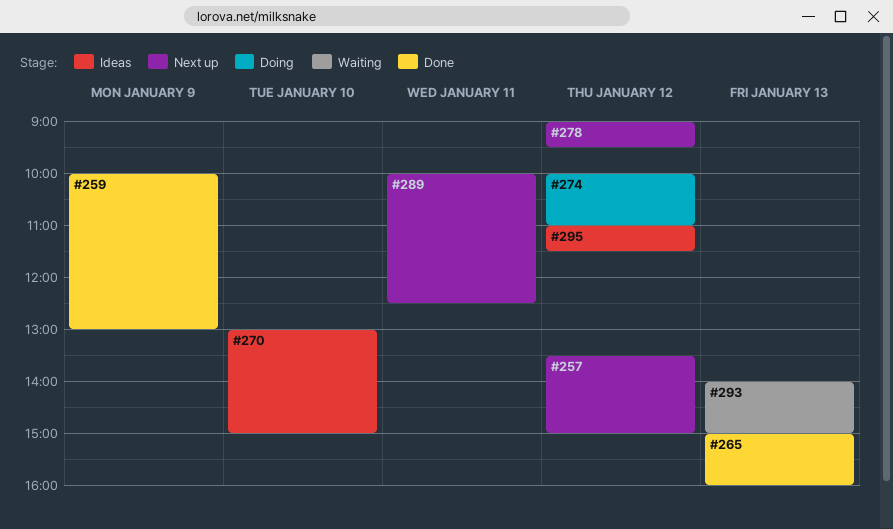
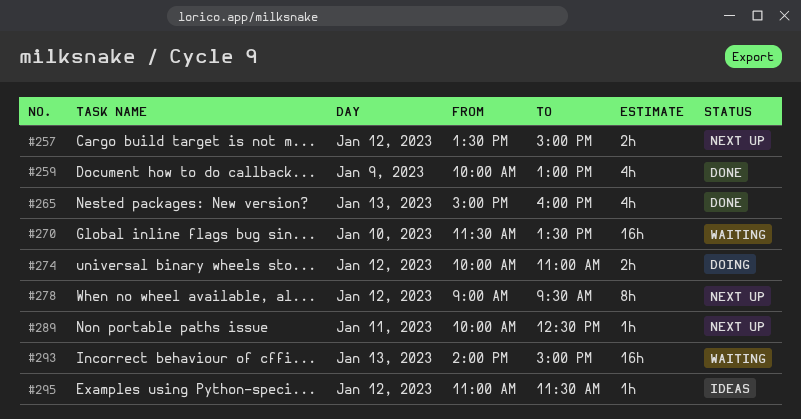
#270, status: Ideas -> Waiting
#270, begins: 13:00 -> 11:30
#270, ends: 15:00 -> 13:30

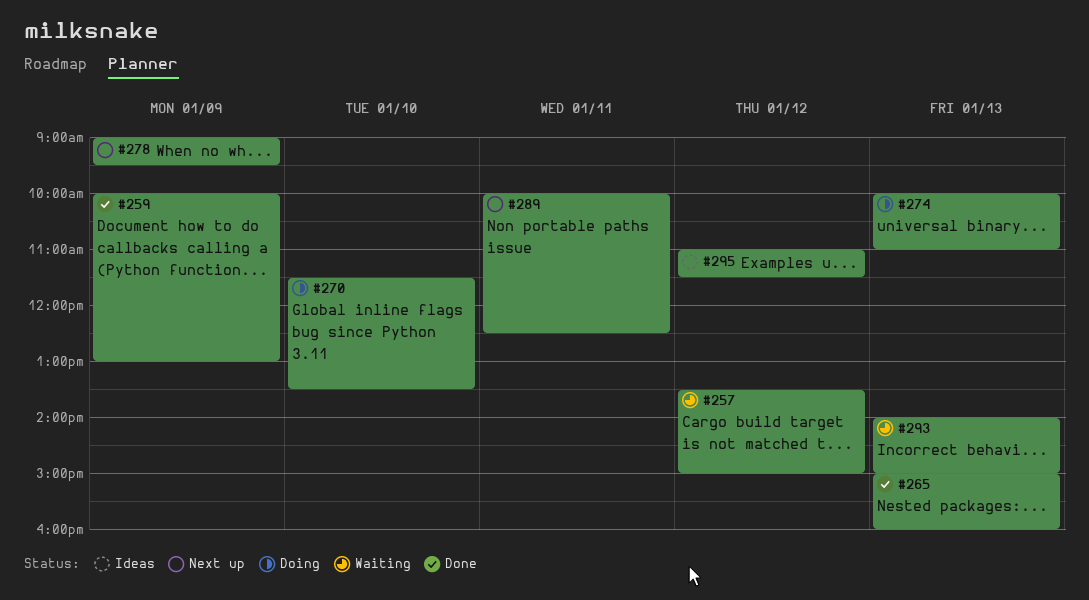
#257, status: Next up -> Waiting
#270, status: Waiting -> Doing
#274, day: Jan 12 -> Jan 13
#278, day: Jan 12 -> Jan 9

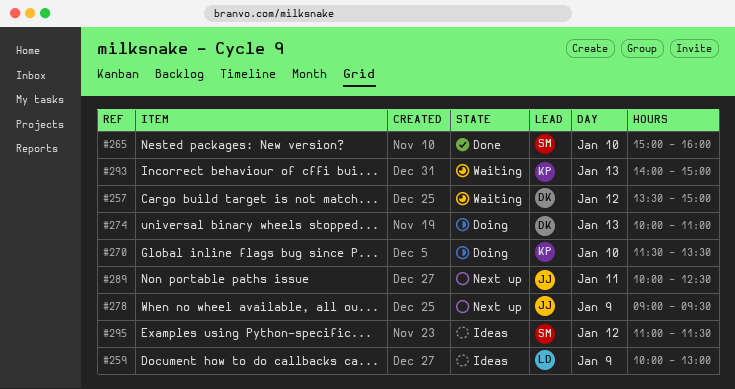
#259, status: Done -> Ideas
#265, day: Jan 13 -> Jan 10

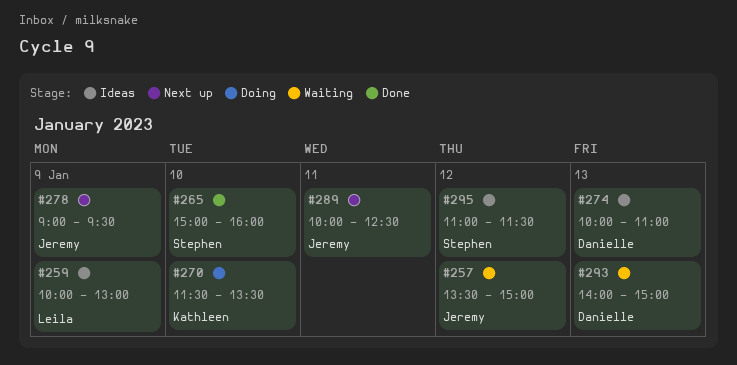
#257, owner: Danielle -> Jeremy
#274, status: Doing -> Ideas
#293, owner: Kathleen -> Danielle

